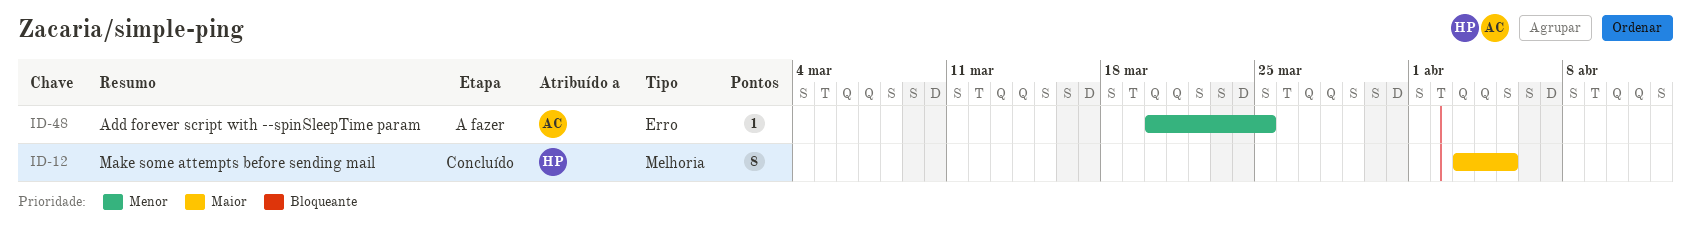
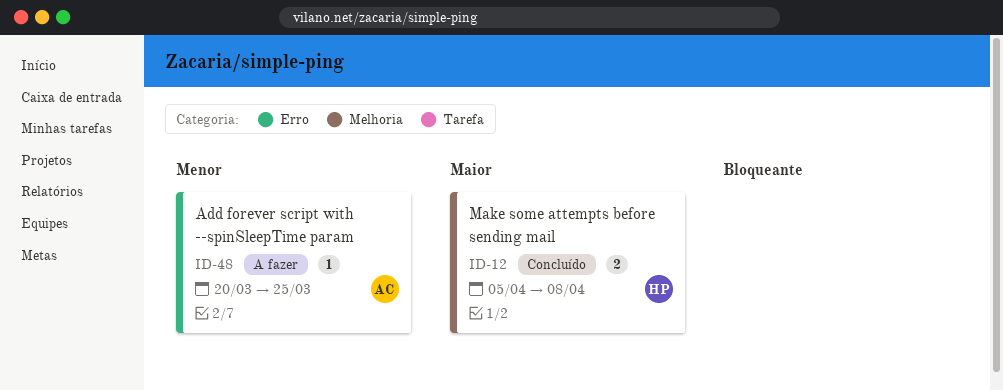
ID-12, estimate: 8 -> 2
ID-12, start: Apr 3 -> Apr 5
ID-12, due: Apr 5 -> Apr 8

